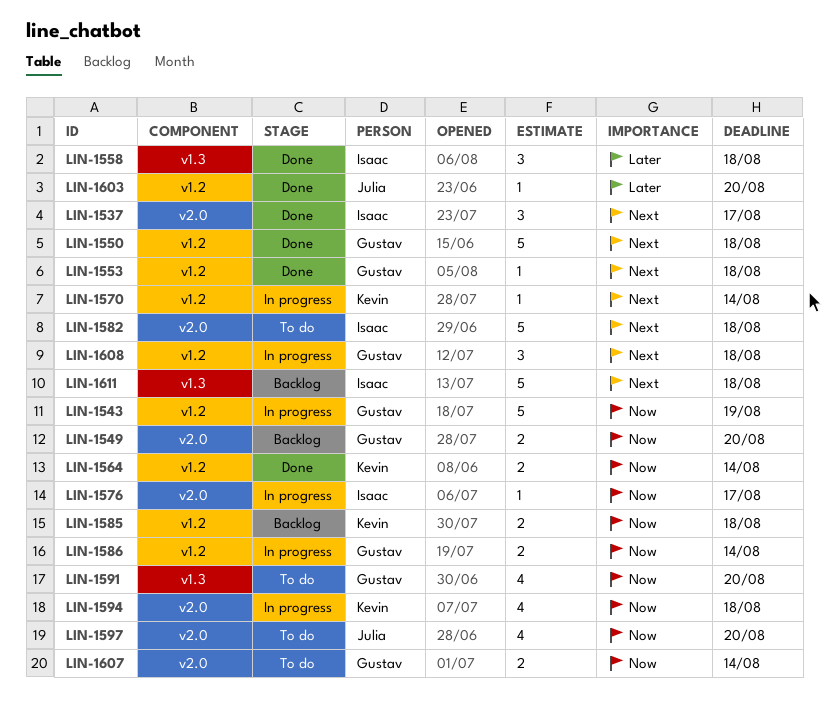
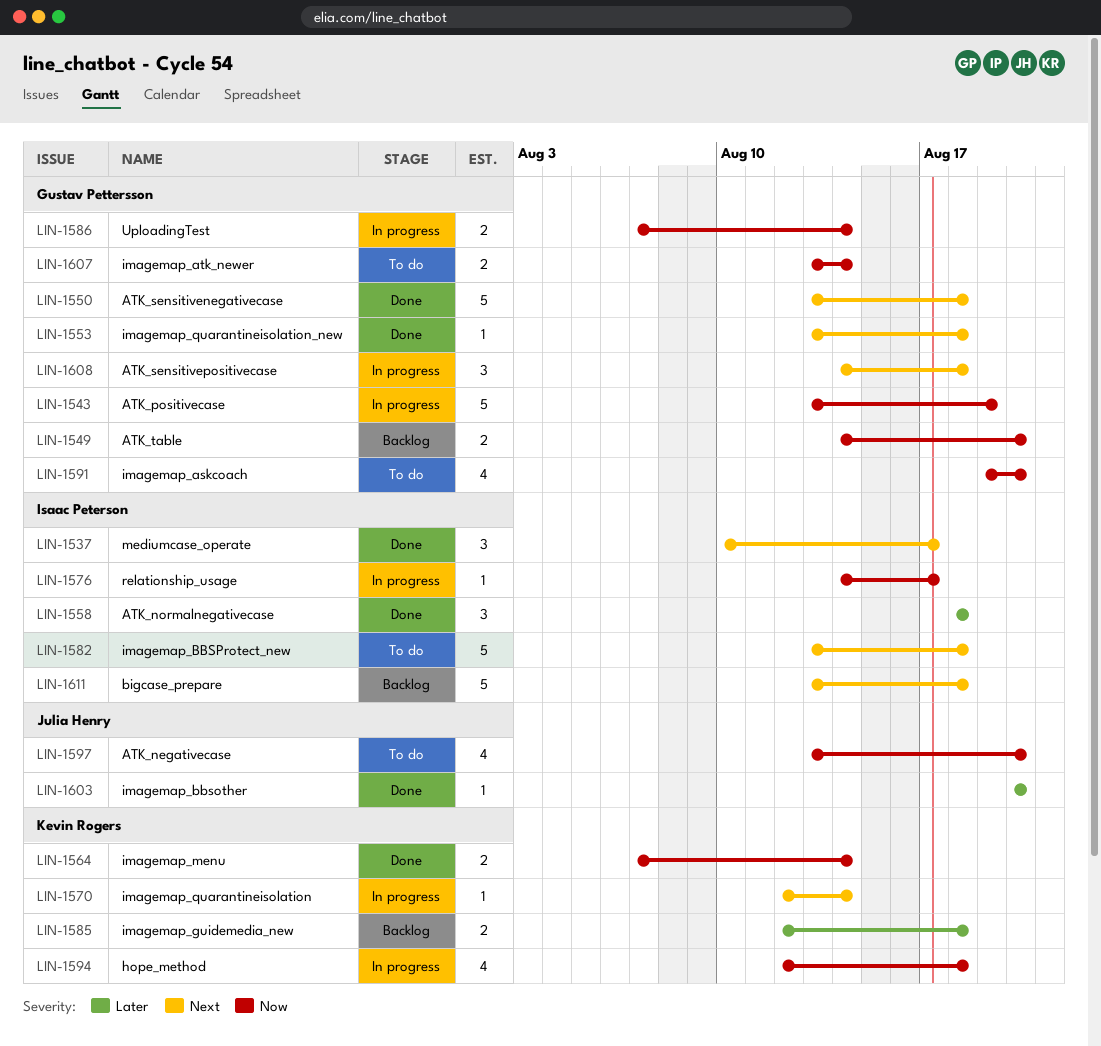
LIN-1585, priority: Now -> Later

